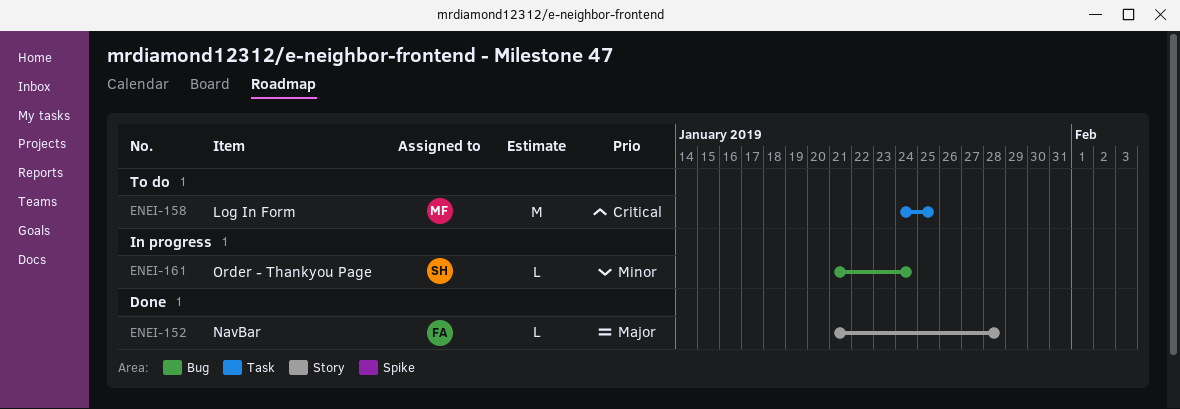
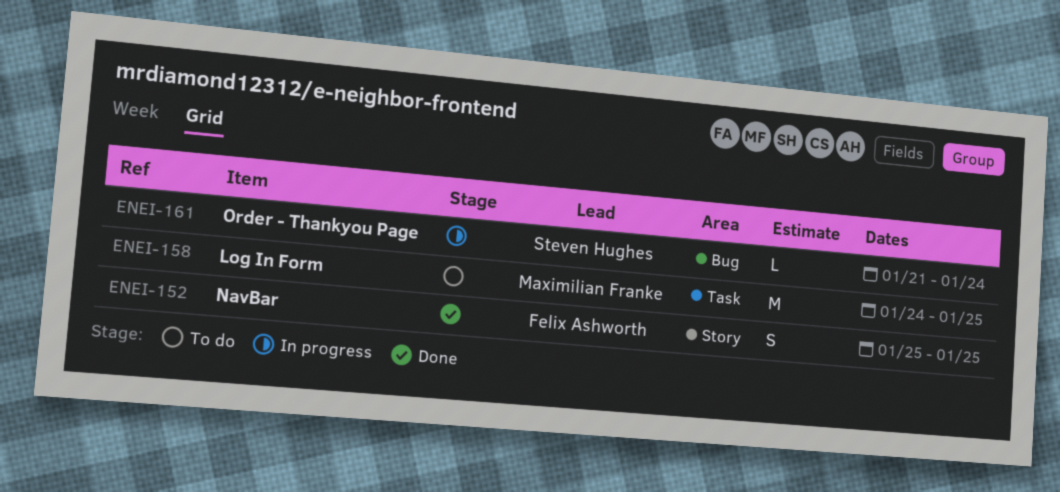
ENEI-152, estimate: L -> S
ENEI-152, start: Jan 21 -> Jan 25
ENEI-152, due: Jan 28 -> Jan 25

